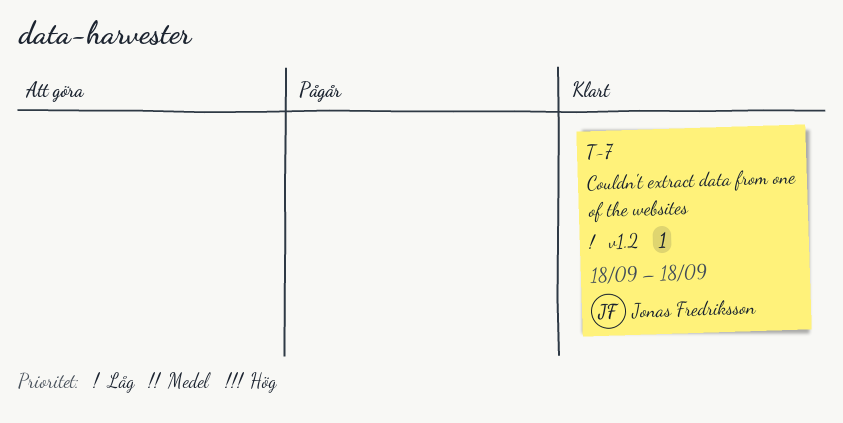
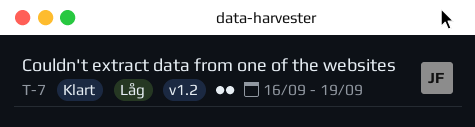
T-7, estimate: 1 -> 2
T-7, start: Sep 18 -> Sep 16
T-7, due: Sep 18 -> Sep 19

